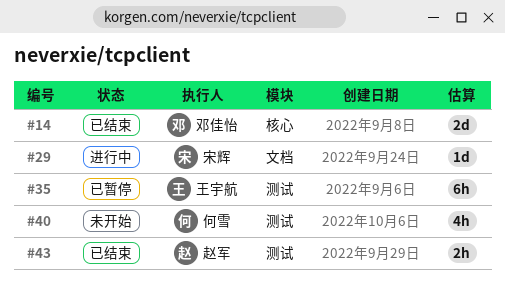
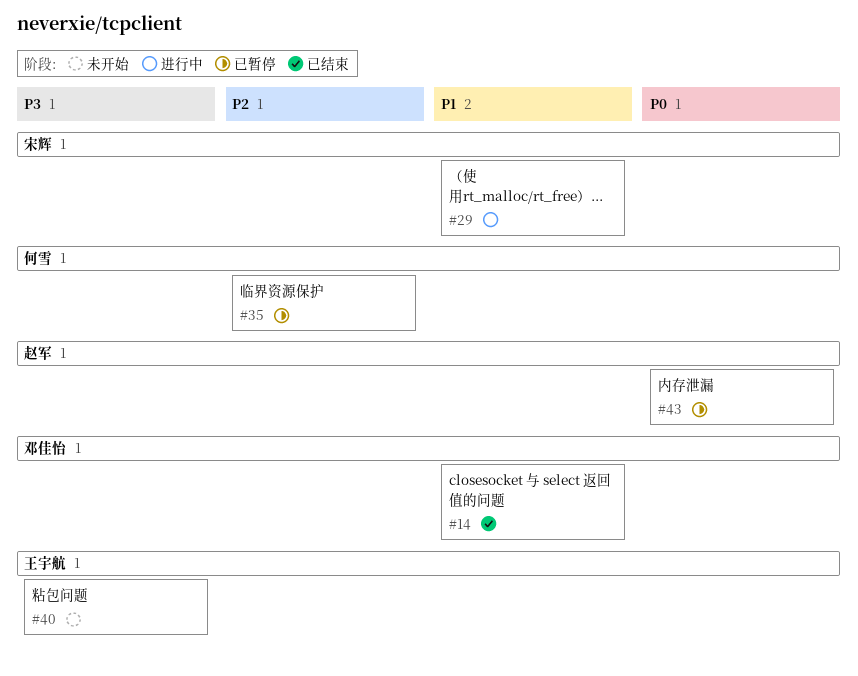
#35, owner: 王宇航 -> 何雪
#40, owner: 何雪 -> 王宇航
#43, status: 已结束 -> 已暂停

